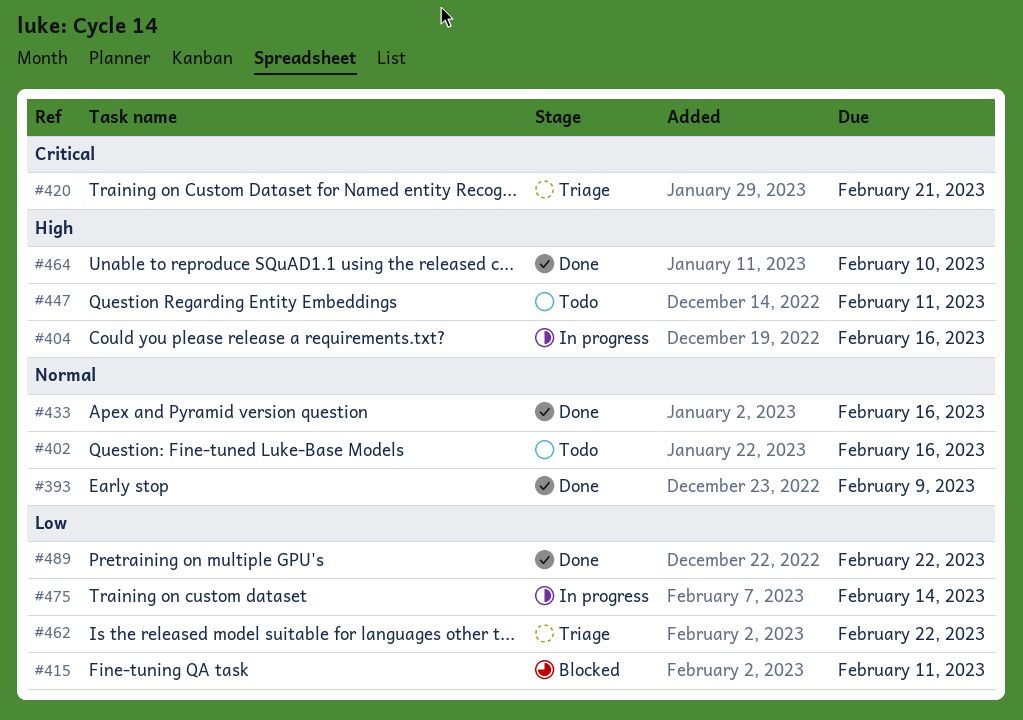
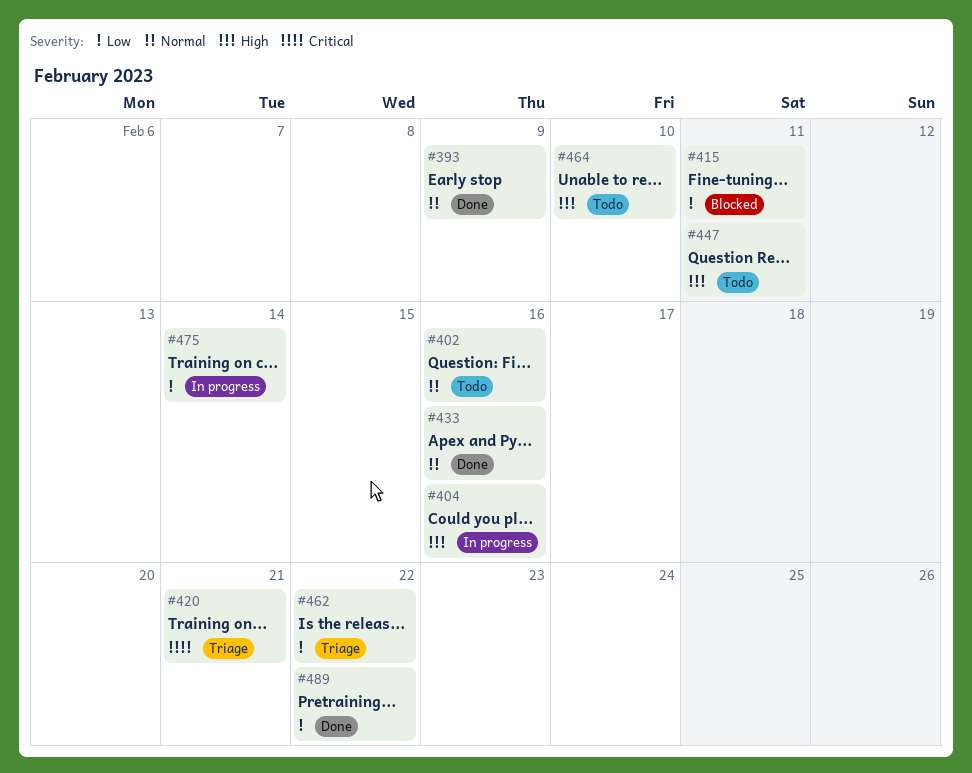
#464, status: Done -> Todo

